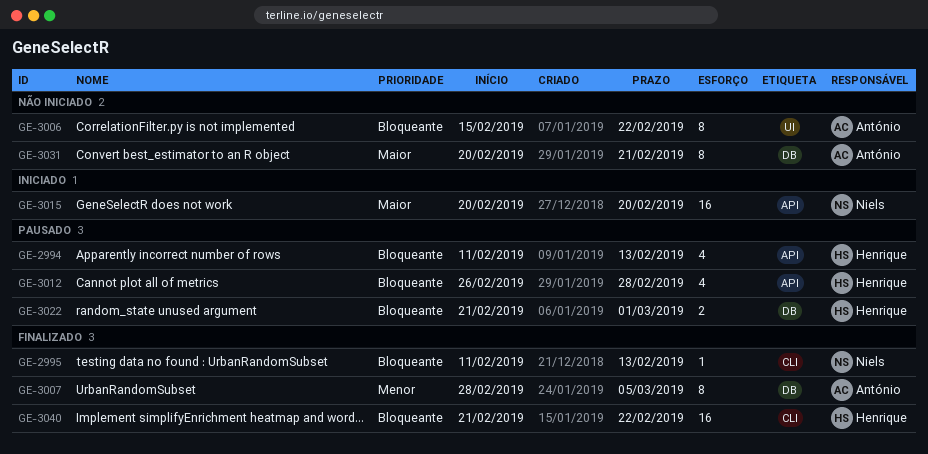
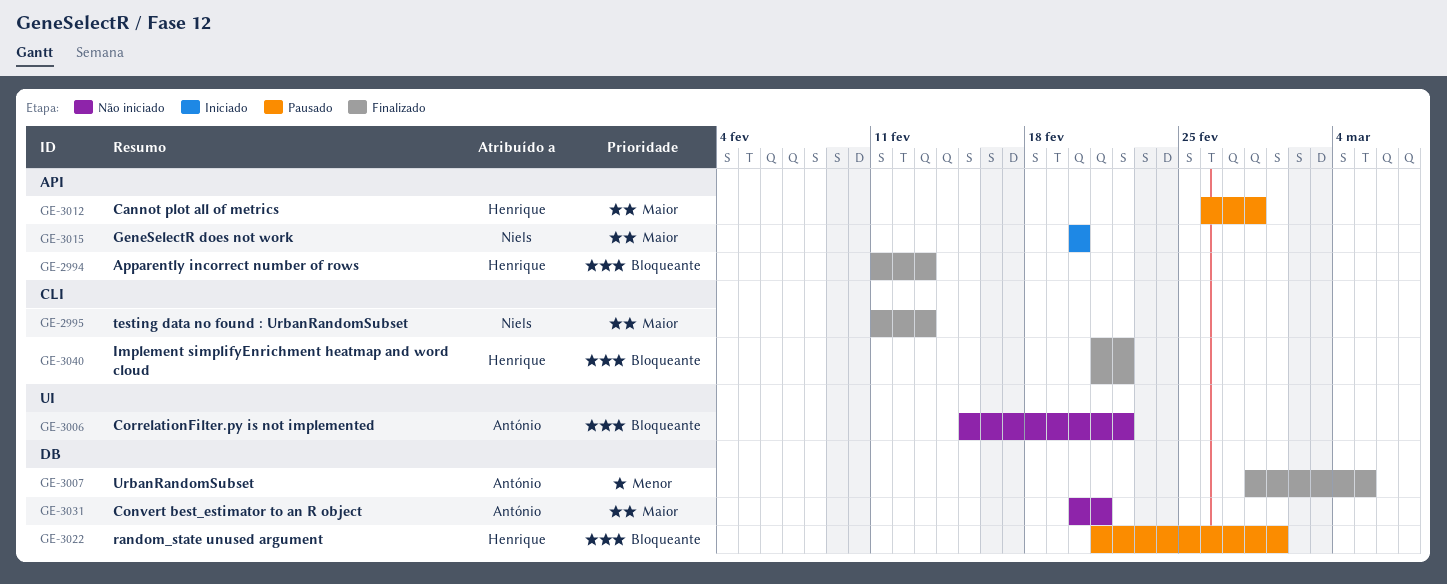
GE-2994, status: Pausado -> Finalizado
GE-2995, priority: Bloqueante -> Maior
GE-3012, priority: Bloqueante -> Maior

